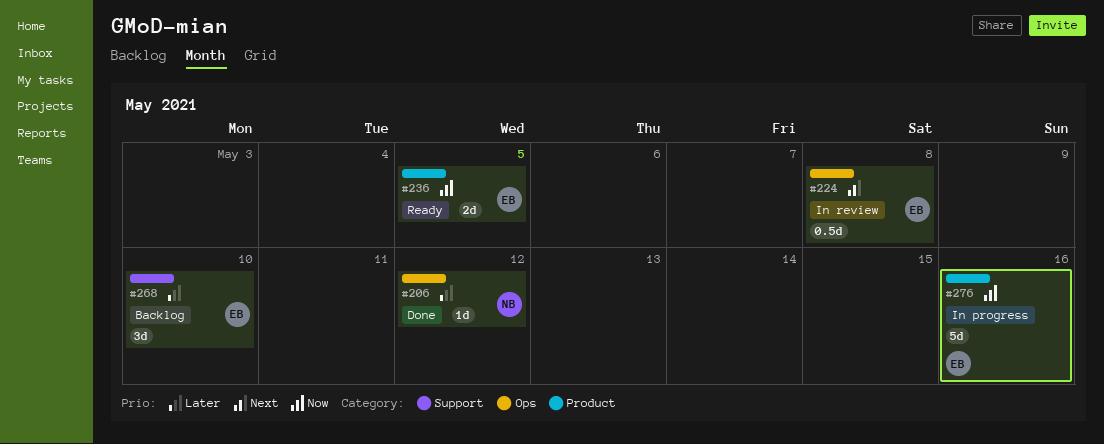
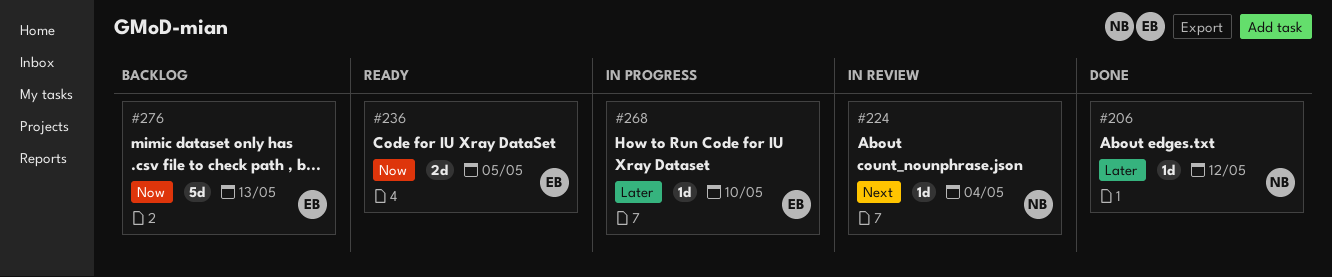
#224, owner: EB -> NB
#224, estimate: 0.5d -> 1d
#224, due: May 8 -> May 4
#268, status: Backlog -> In progress
#268, estimate: 3d -> 1d
#276, status: In progress -> Backlog
#276, due: May 16 -> May 13

